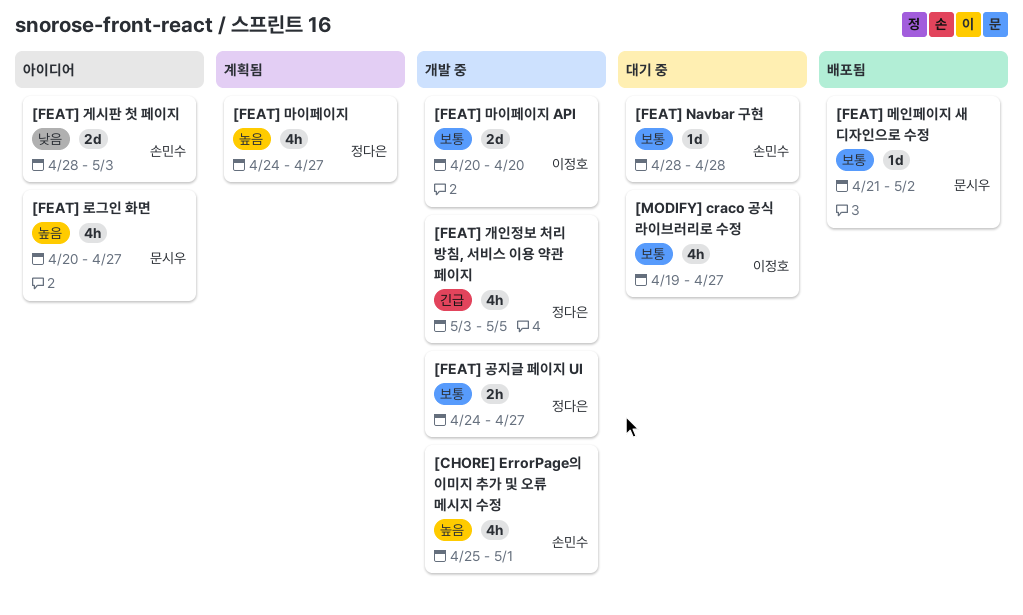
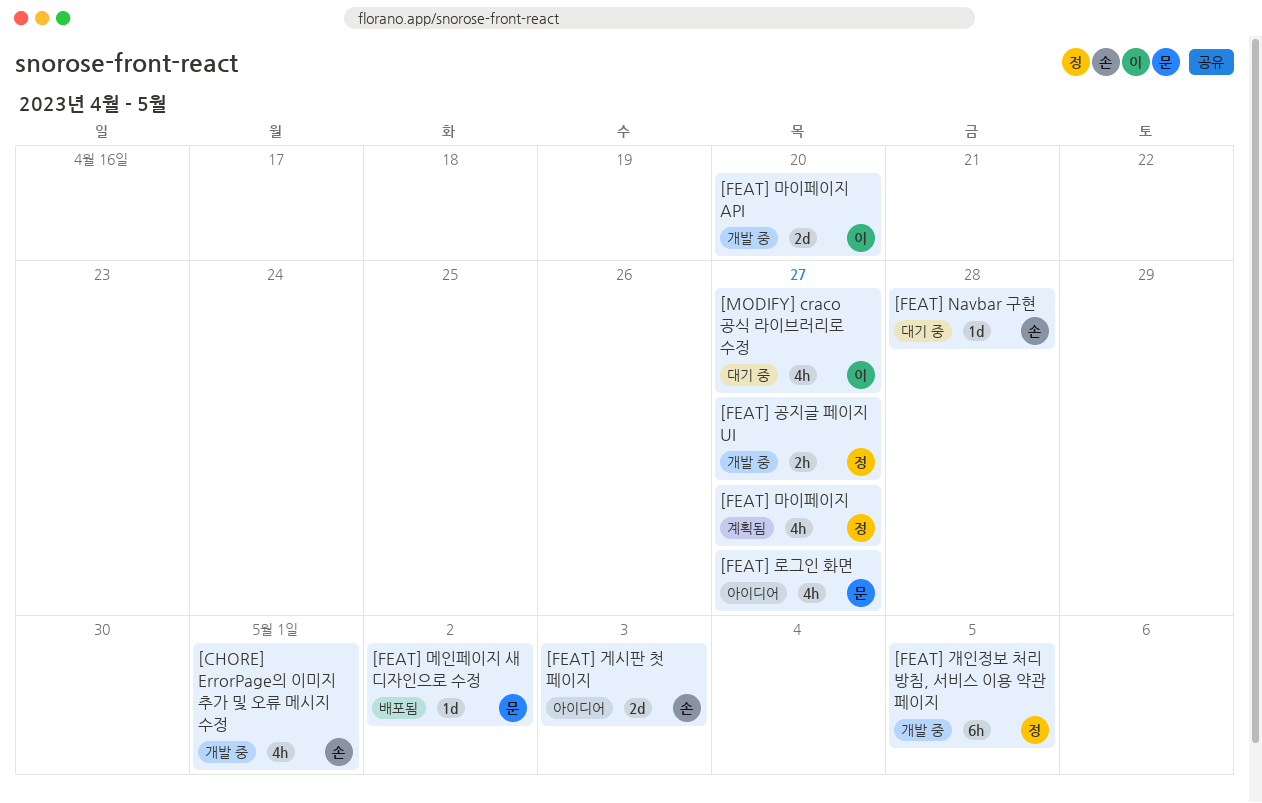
[FEAT] 개인정보 처리 방침, 서비스 이용 약관 페이지, estimate: 4h -> 6h

